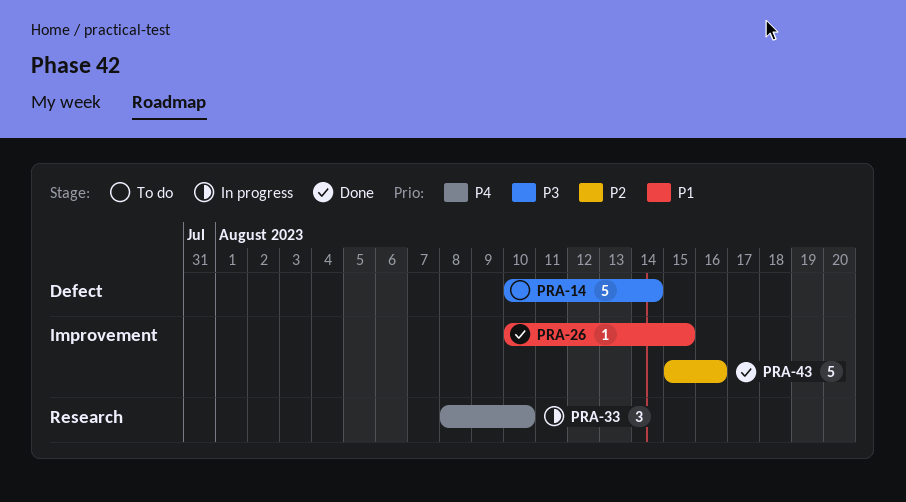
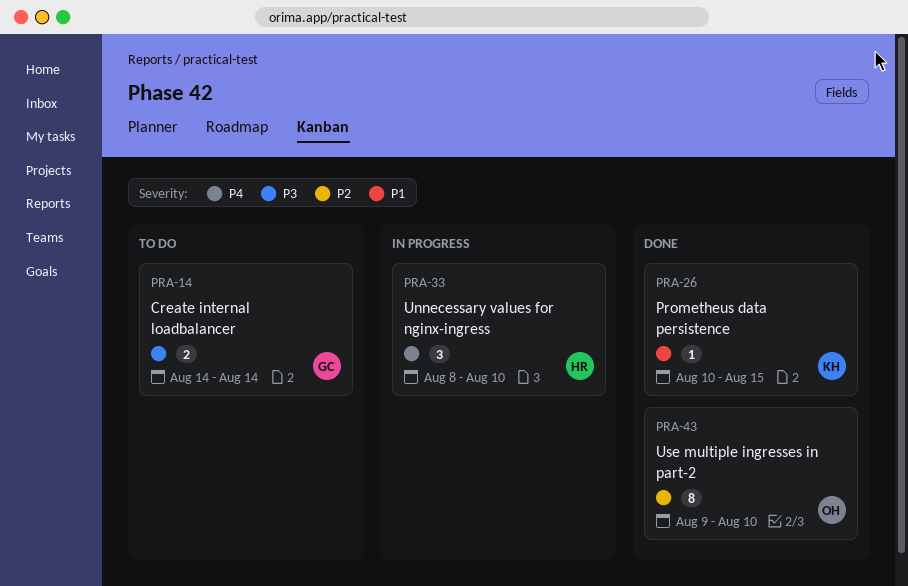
PRA-14, estimate: 5 -> 2
PRA-14, start: Aug 10 -> Aug 14
PRA-43, estimate: 5 -> 8
PRA-43, start: Aug 15 -> Aug 9
PRA-43, due: Aug 16 -> Aug 10

